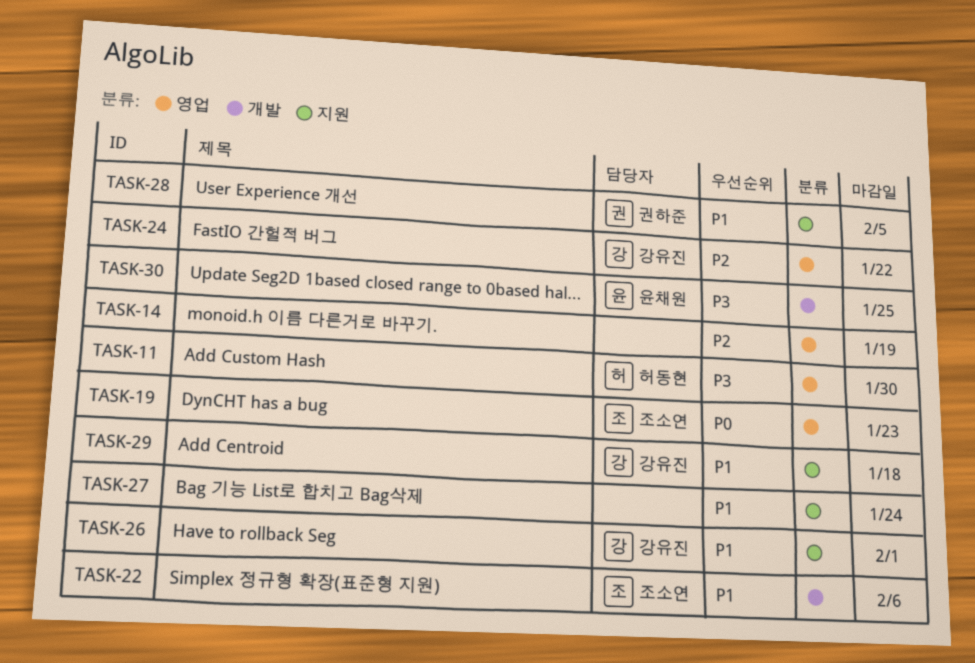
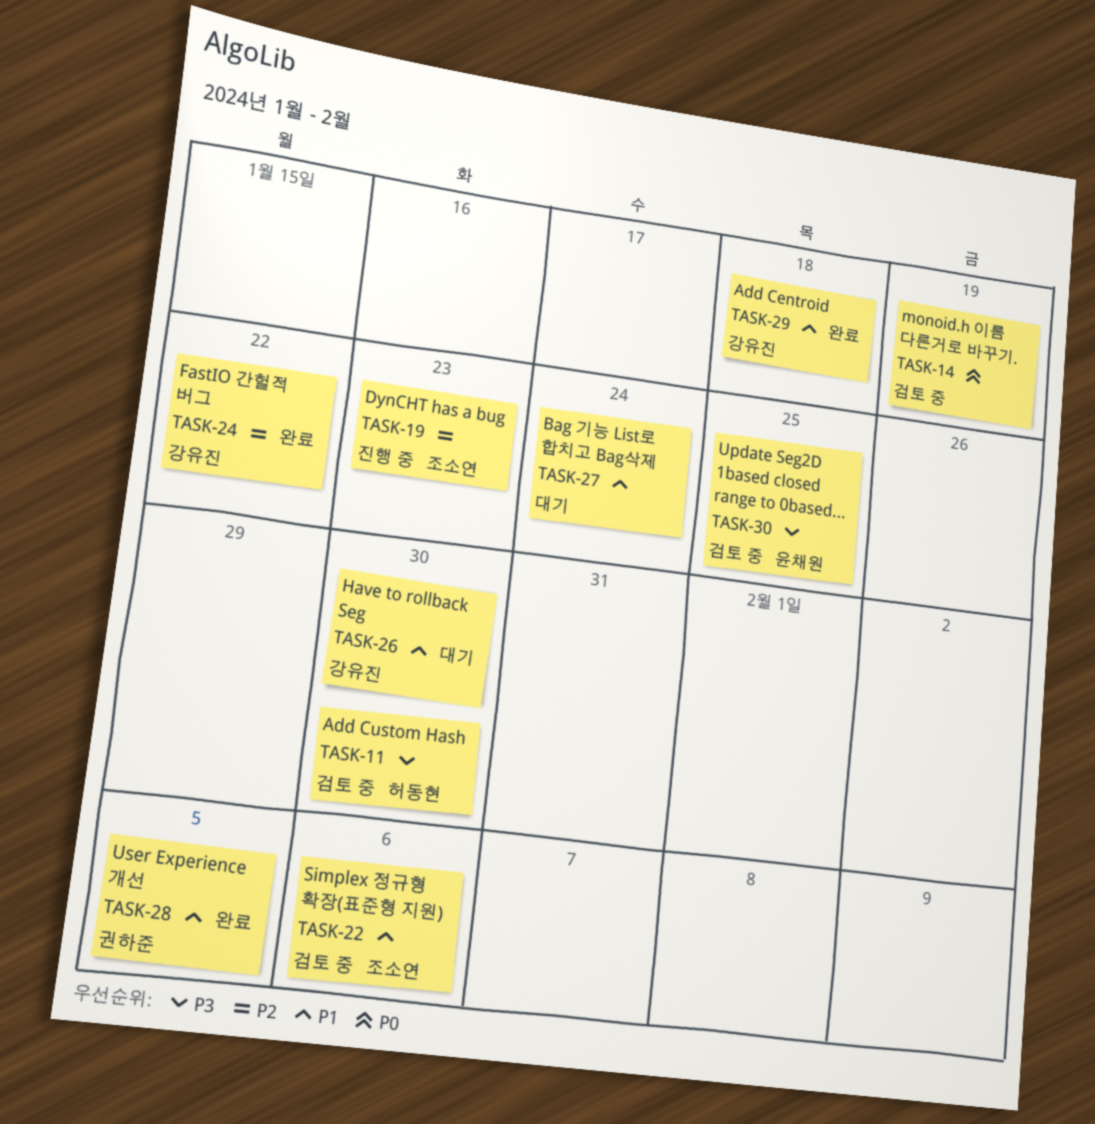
TASK-14, priority: P2 -> P0
TASK-19, priority: P0 -> P2
TASK-26, due: Feb 1 -> Jan 30

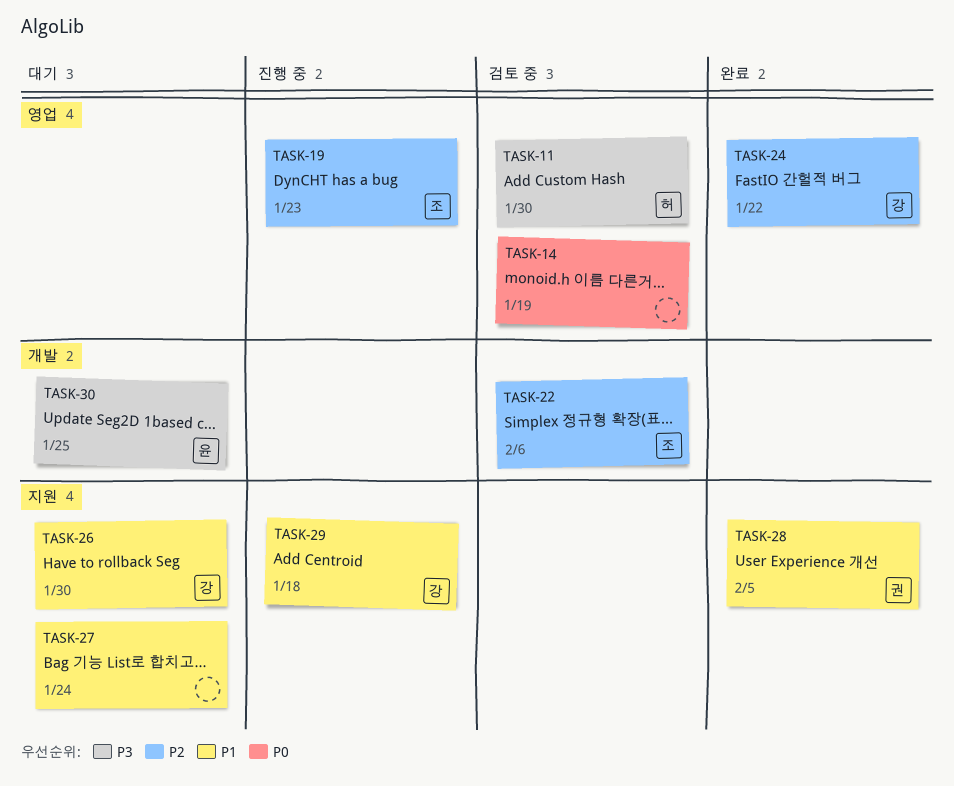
TASK-22, priority: P1 -> P2
TASK-29, status: 완료 -> 진행 중
TASK-30, status: 검토 중 -> 대기

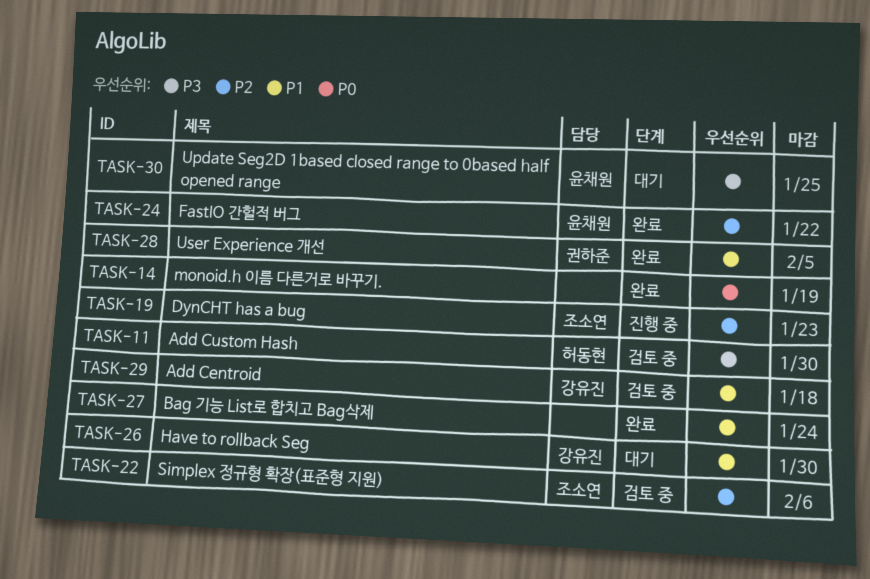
TASK-14, status: 검토 중 -> 완료
TASK-24, owner: 강유진 -> 윤채원
TASK-27, status: 대기 -> 완료
TASK-29, status: 진행 중 -> 검토 중

